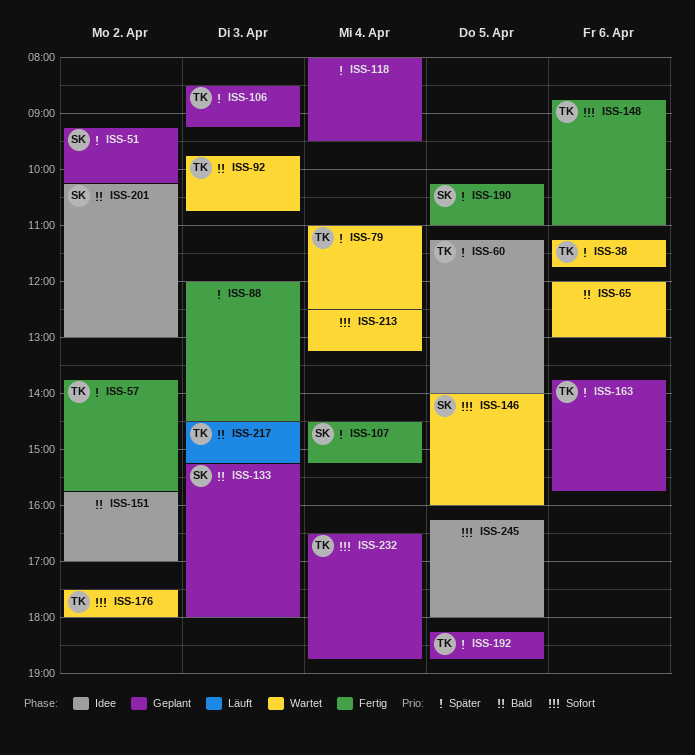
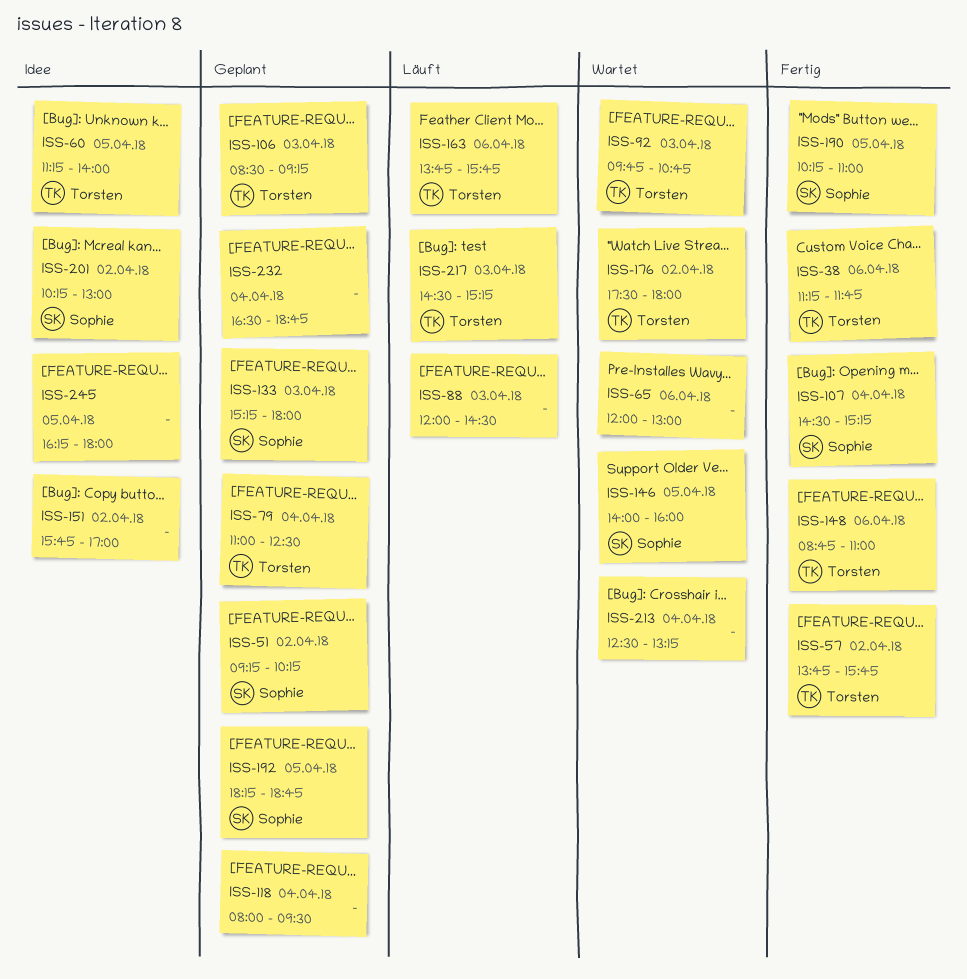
ISS-38, status: Wartet -> Fertig
ISS-79, status: Wartet -> Geplant
ISS-88, status: Fertig -> Läuft
ISS-163, status: Geplant -> Läuft
ISS-192, owner: Torsten -> Sophie
ISS-232, owner: Torsten -> none

